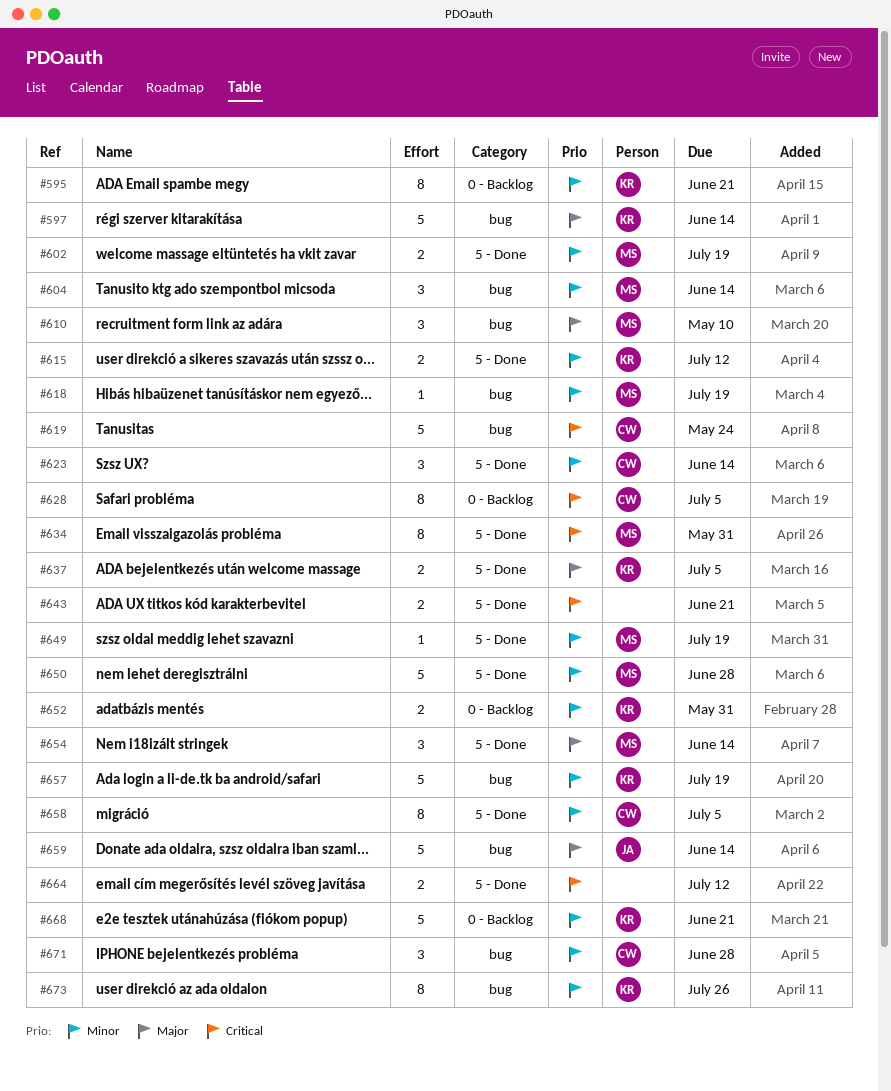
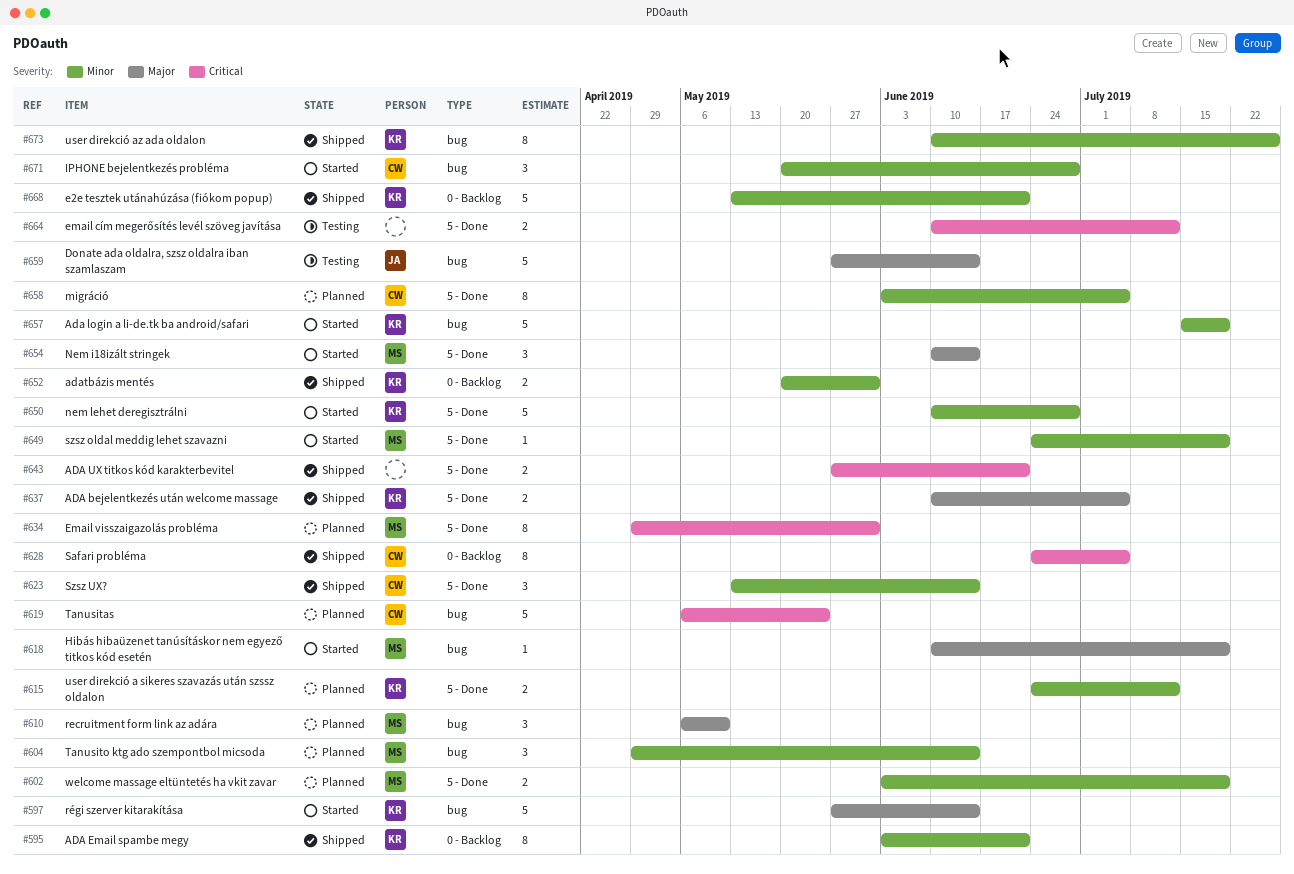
#618, priority: Minor -> Major
#650, owner: MS -> KR

